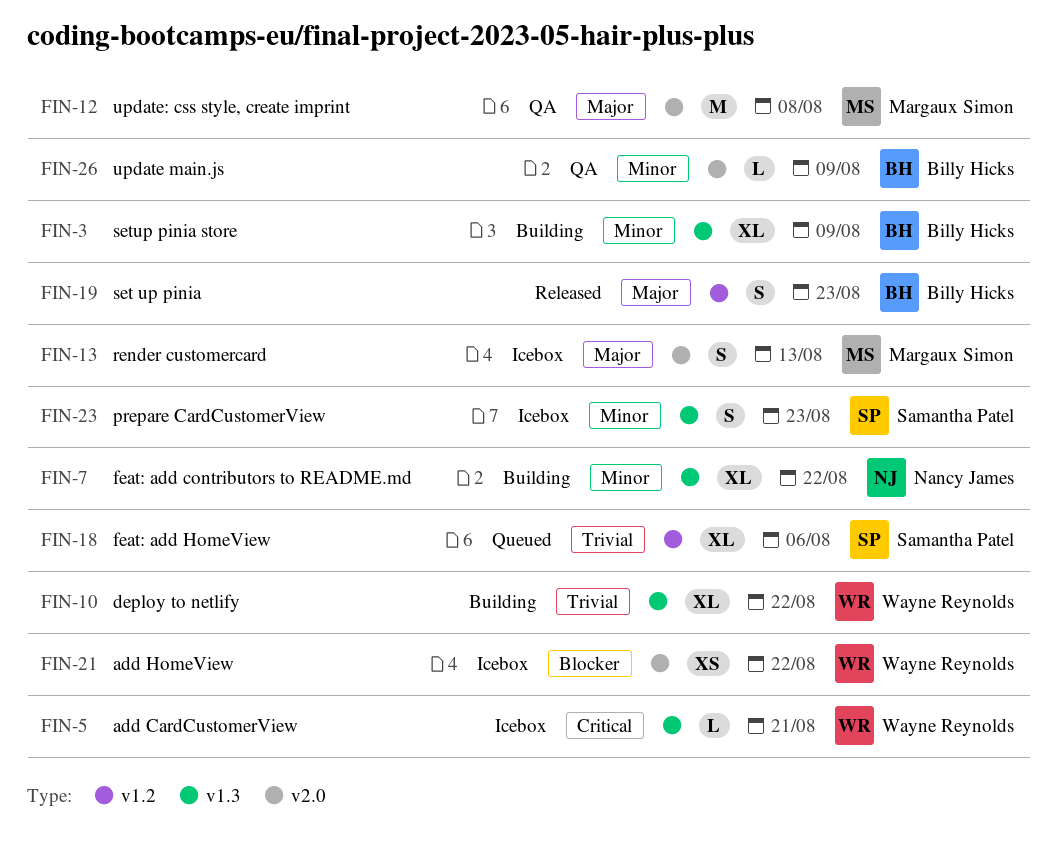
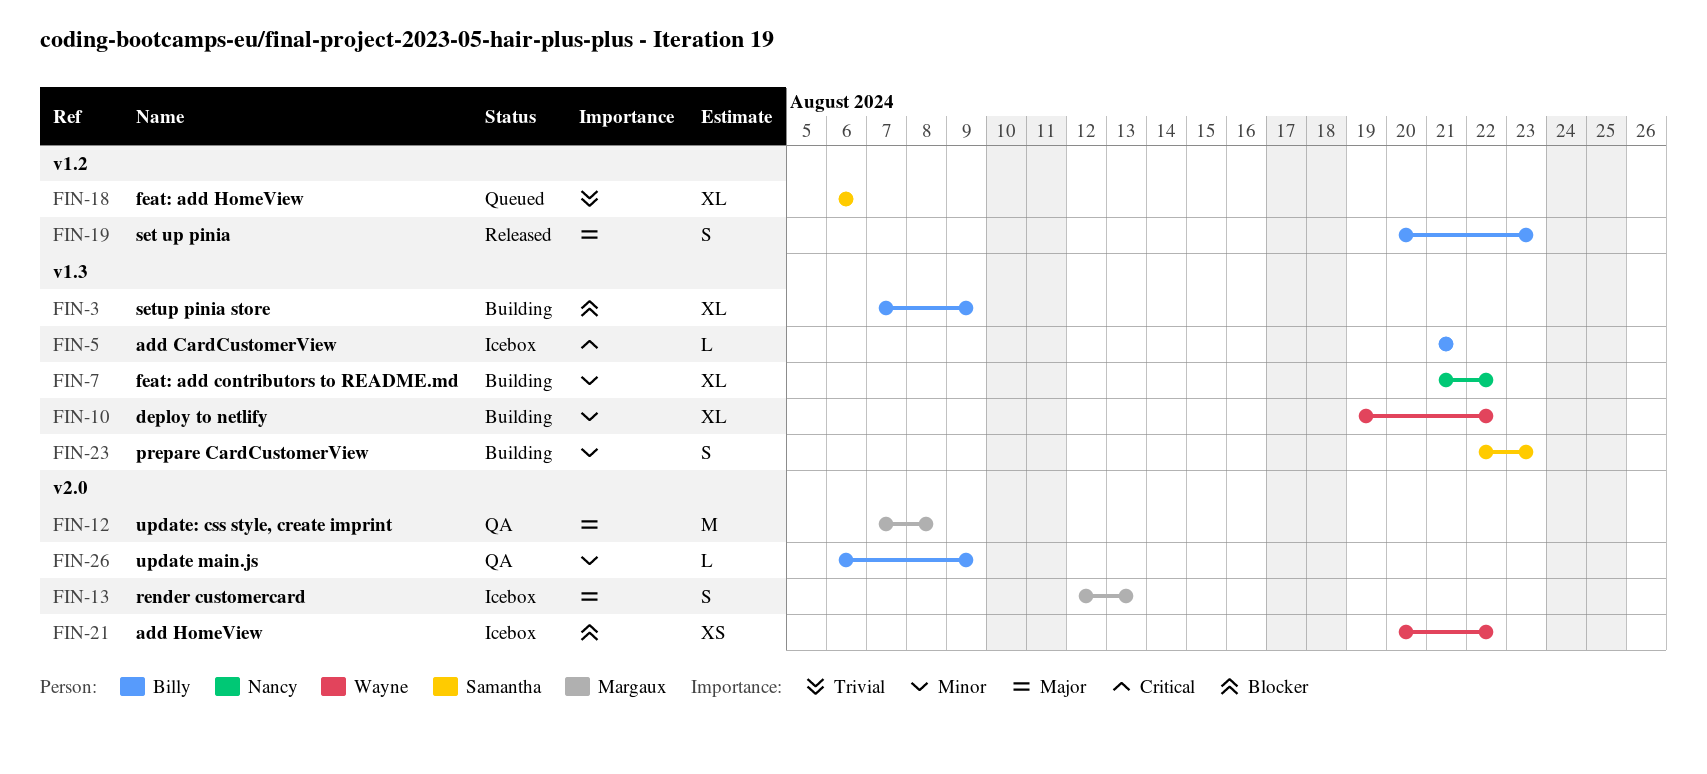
FIN-3, priority: Minor -> Blocker
FIN-5, owner: Wayne Reynolds -> Billy Hicks
FIN-10, priority: Trivial -> Minor
FIN-23, status: Icebox -> Building

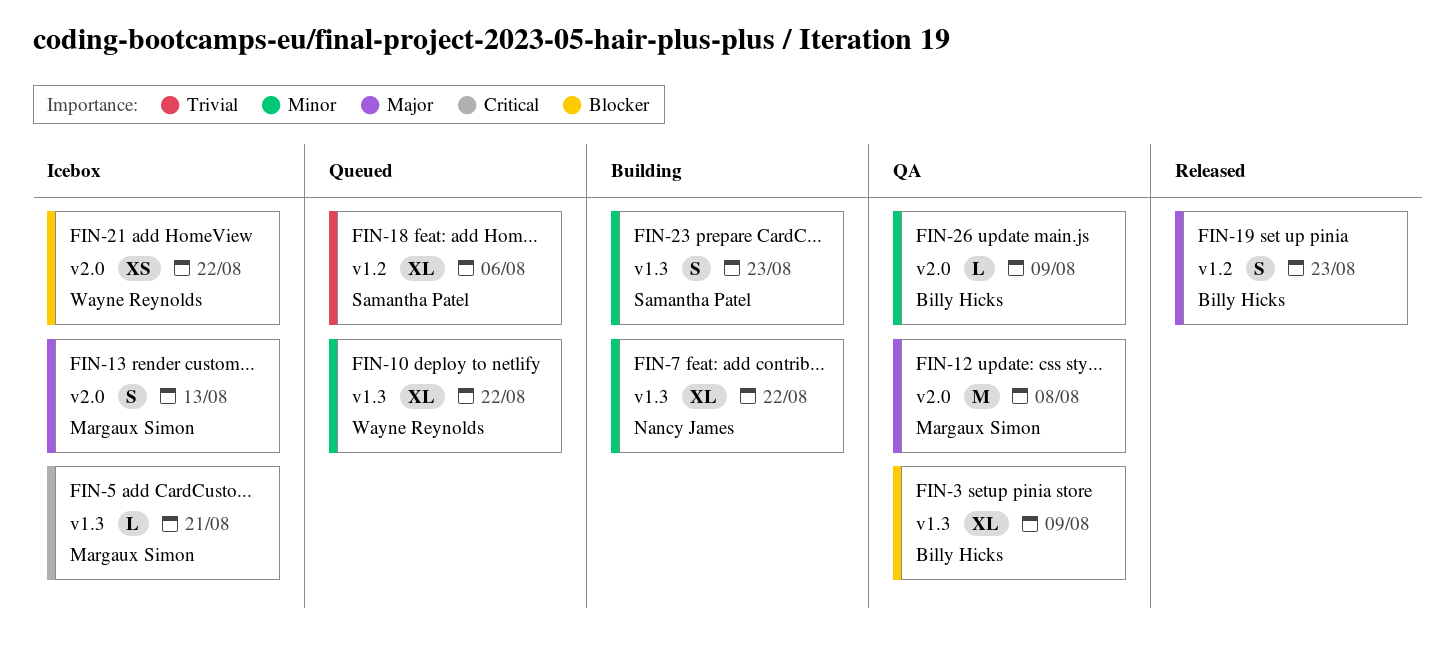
FIN-3, status: Building -> QA
FIN-5, owner: Billy Hicks -> Margaux Simon
FIN-10, status: Building -> Queued

